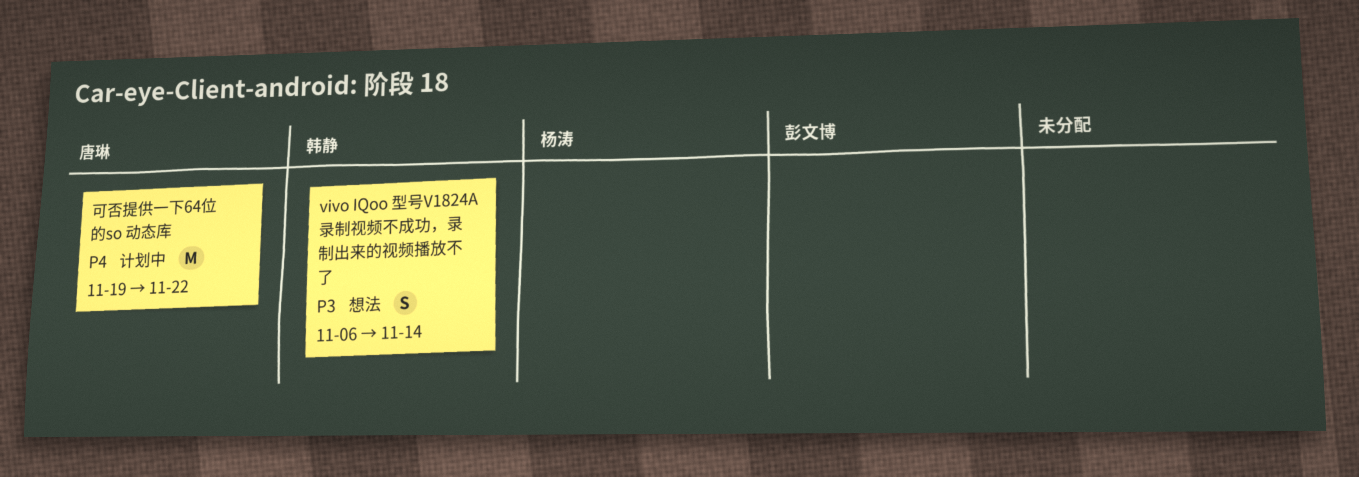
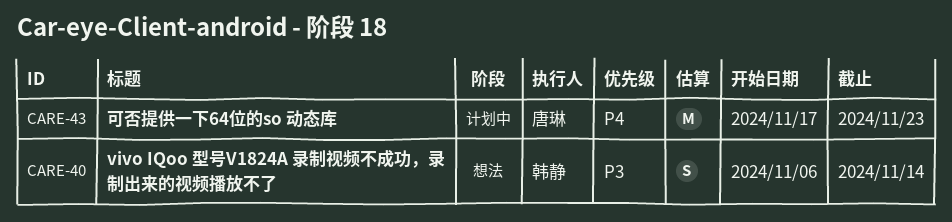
可否提供一下64位的so 动态库, start: Nov 19 -> Nov 17
可否提供一下64位的so 动态库, due: Nov 22 -> Nov 23

